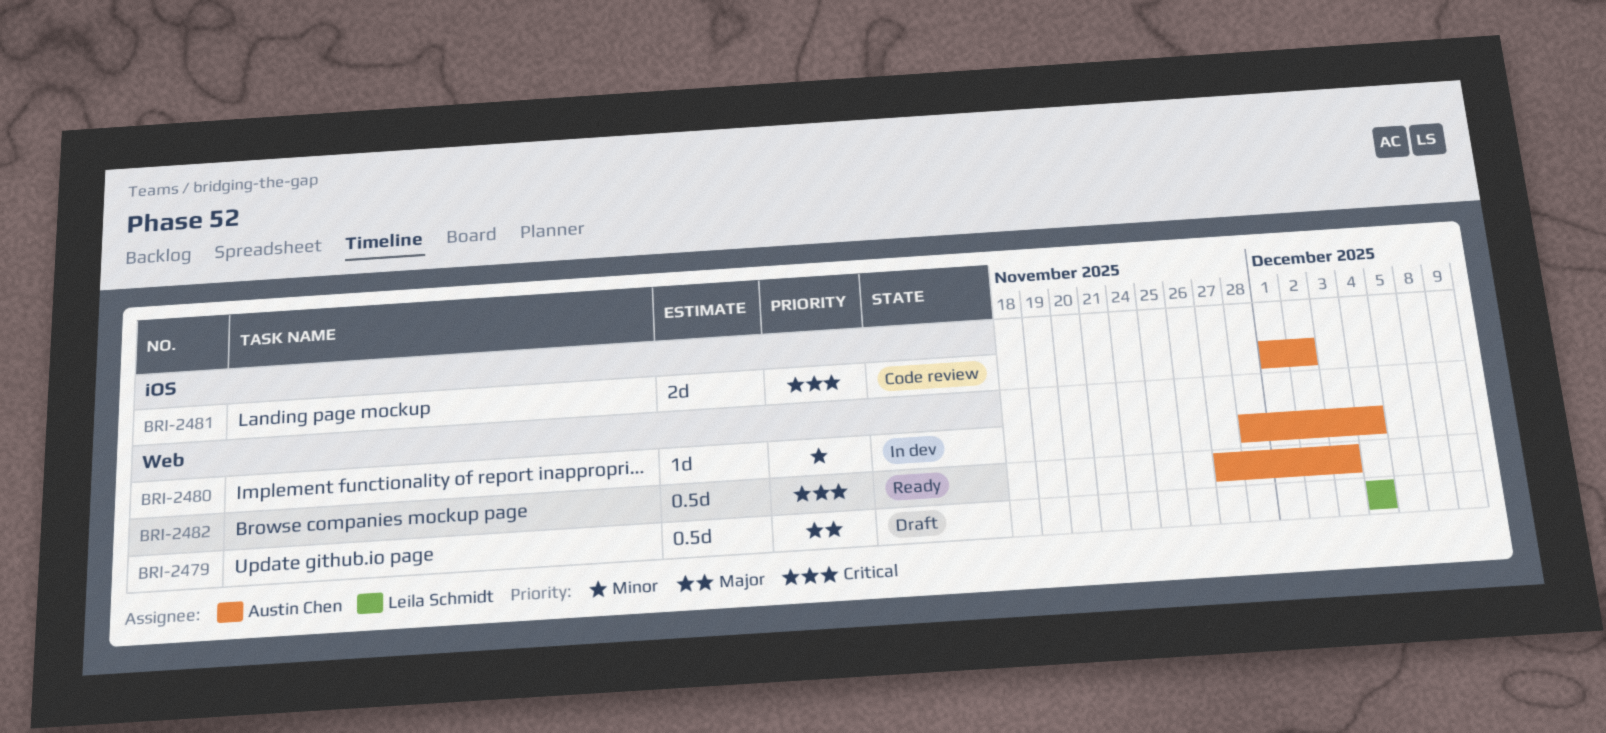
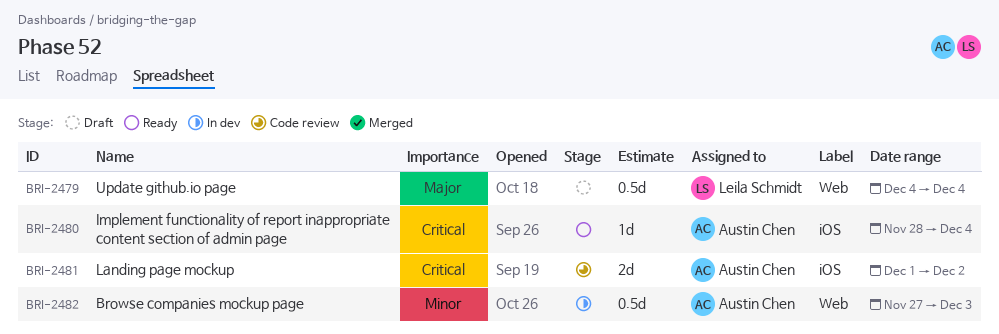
BRI-2480, status: In dev -> Ready
BRI-2480, priority: Minor -> Critical
BRI-2480, label: Web -> iOS
BRI-2482, status: Ready -> In dev
BRI-2482, priority: Critical -> Minor

